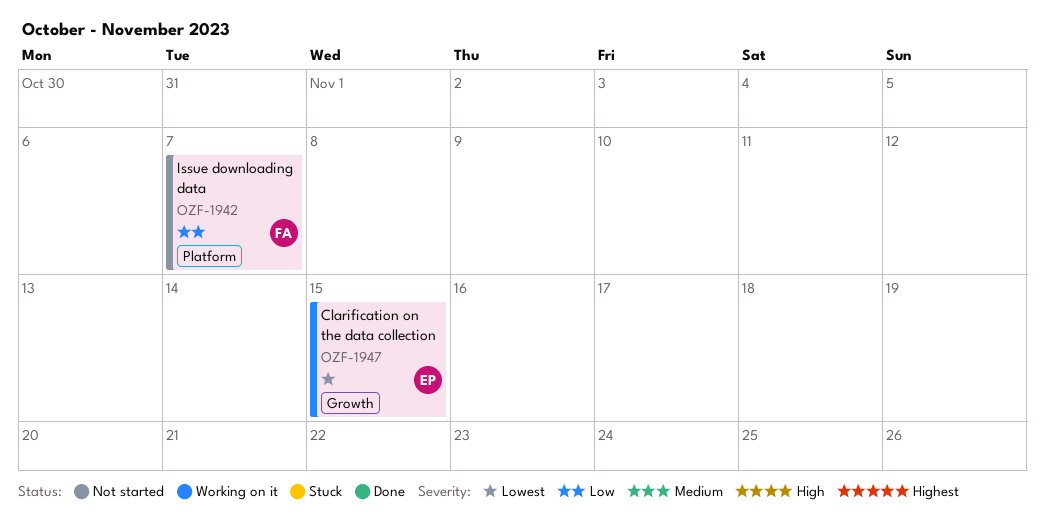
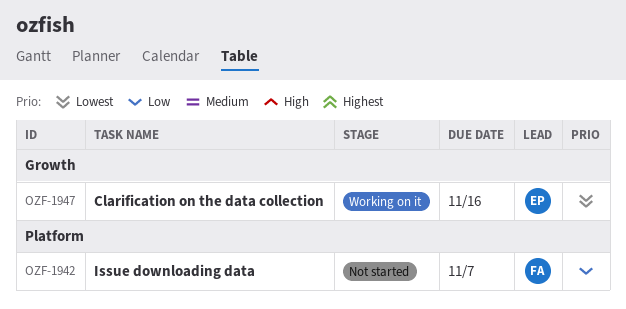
OZF-1947, due: Nov 15 -> Nov 16

